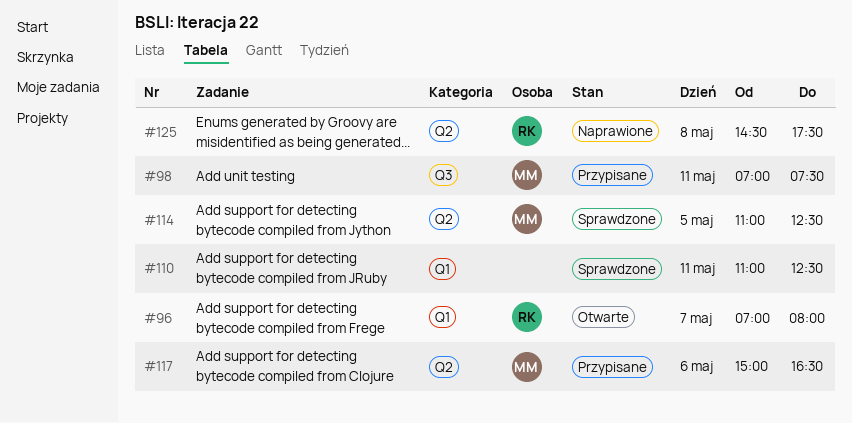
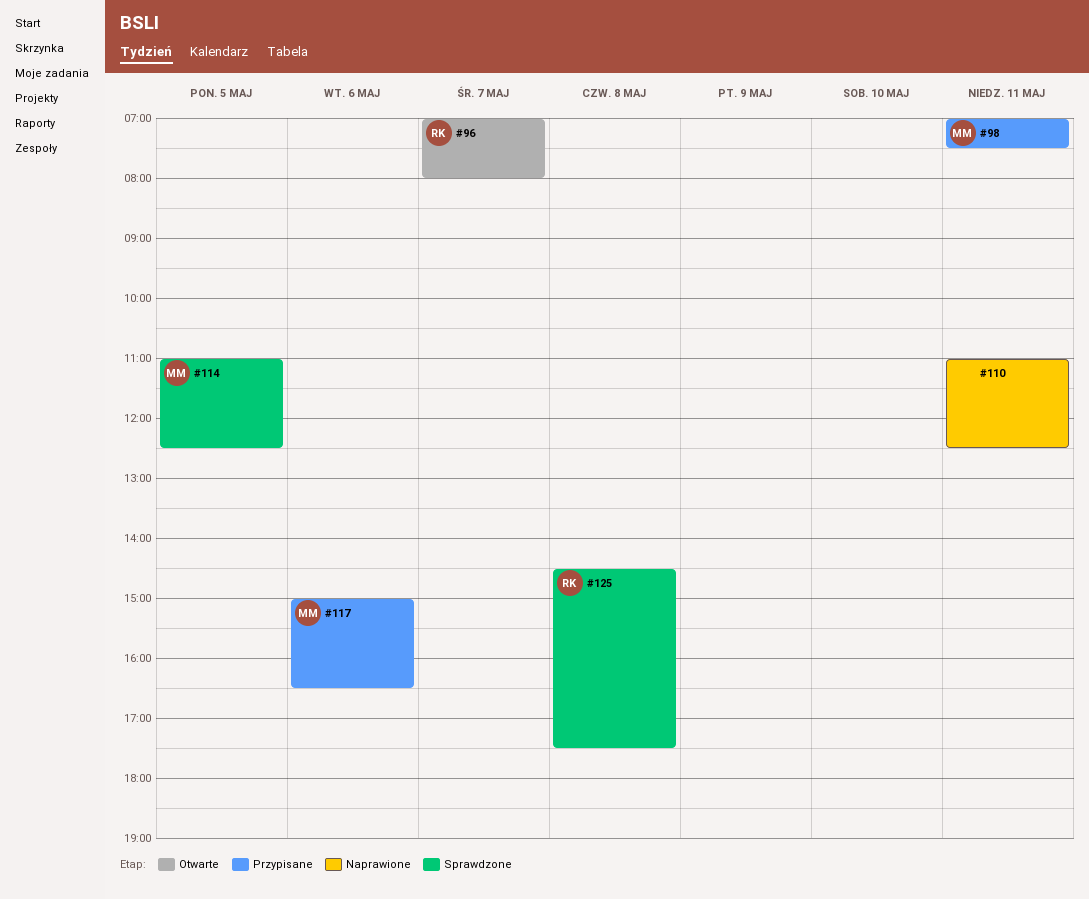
#110, status: Sprawdzone -> Naprawione
#125, status: Naprawione -> Sprawdzone

